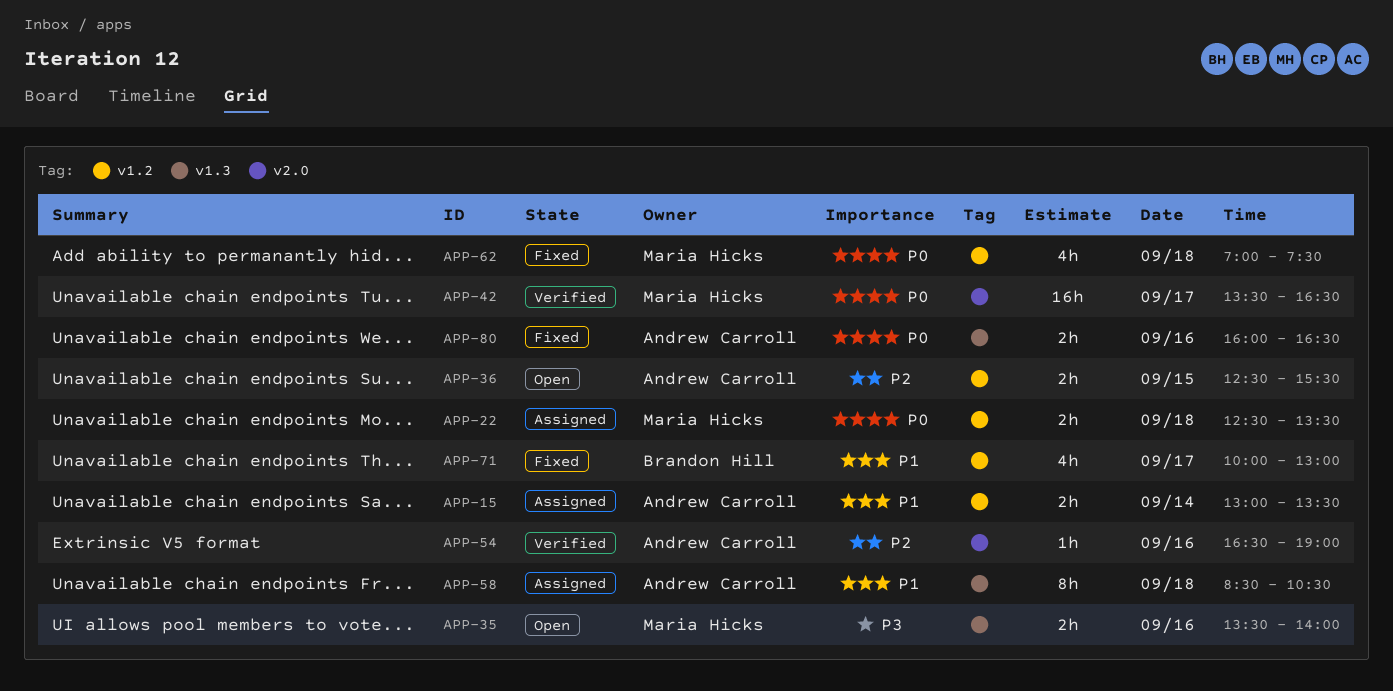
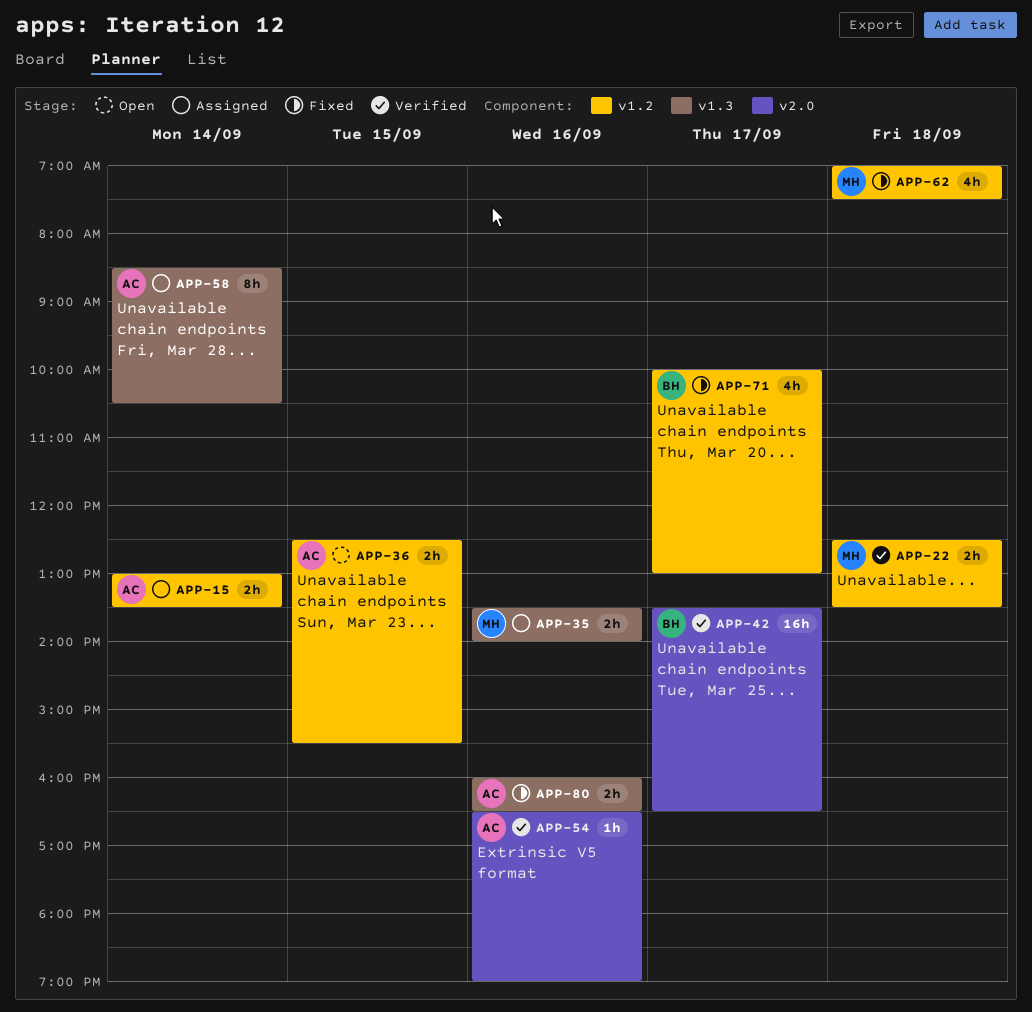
APP-22, status: Assigned -> Verified
APP-35, status: Open -> Assigned
APP-42, owner: Maria Hicks -> Brandon Hill
APP-58, day: Sep 18 -> Sep 14

